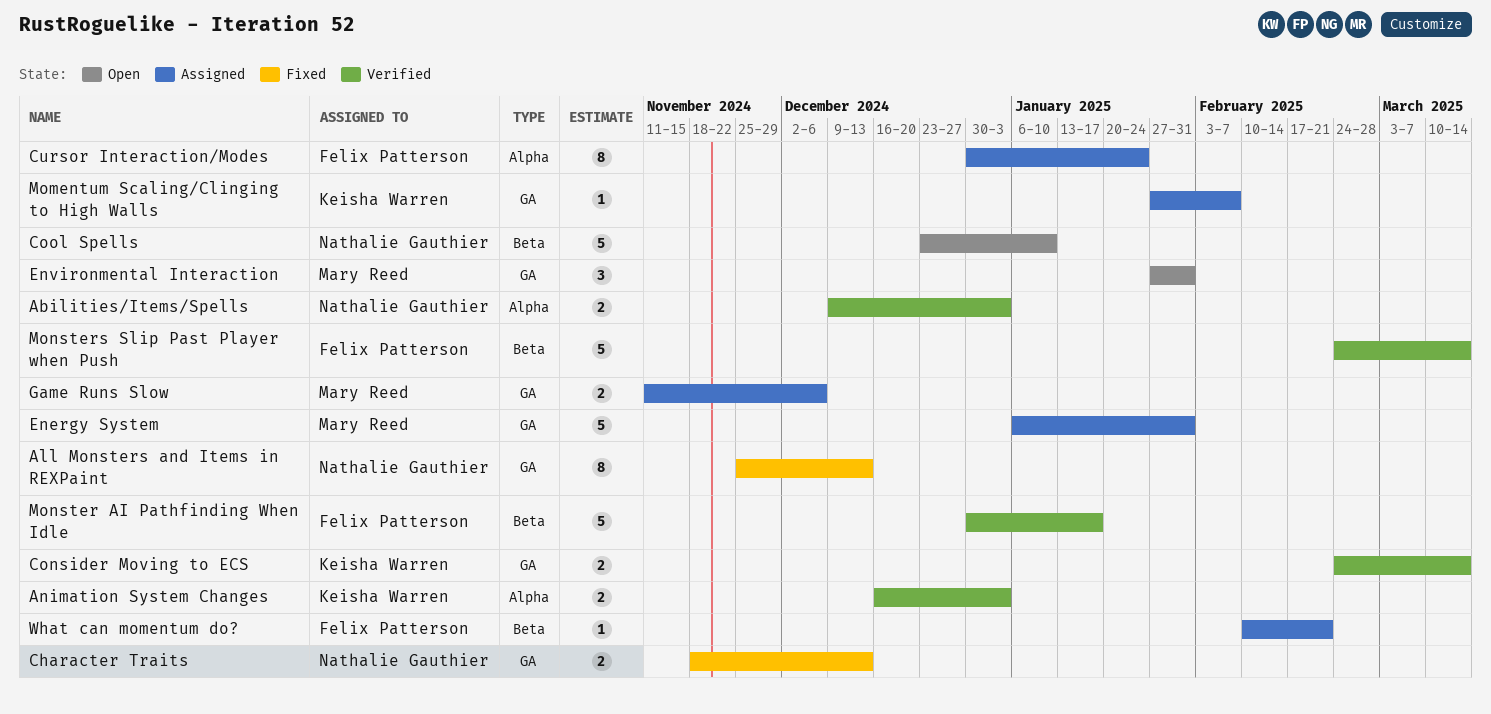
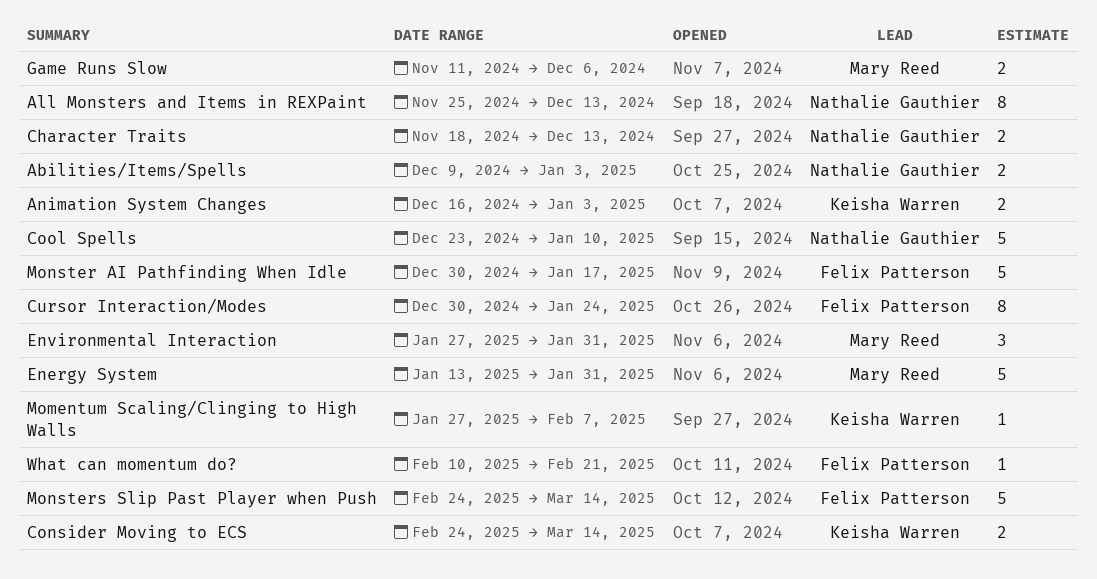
Energy System, start: Jan 6 -> Jan 13

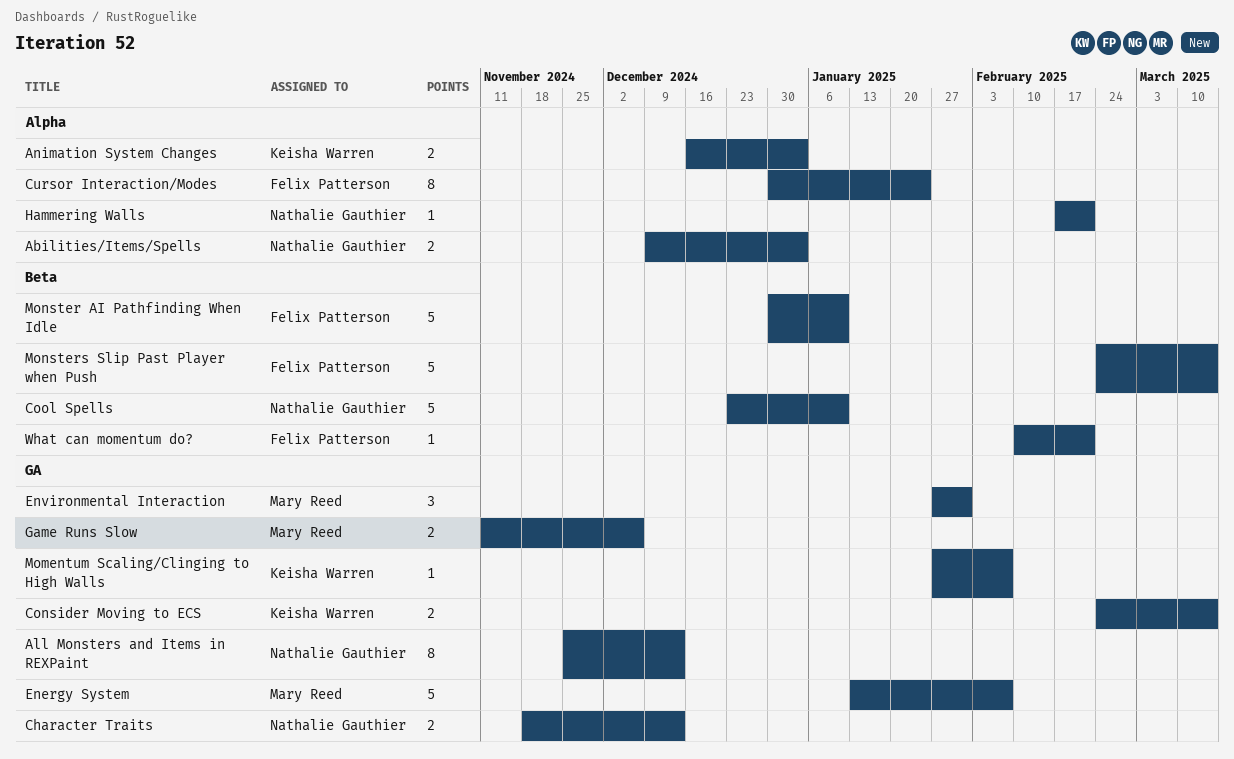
Energy System, due: Jan 31 -> Feb 7
Hammering Walls: none -> present
Monster AI Pathfinding When Idle, due: Jan 17 -> Jan 10

